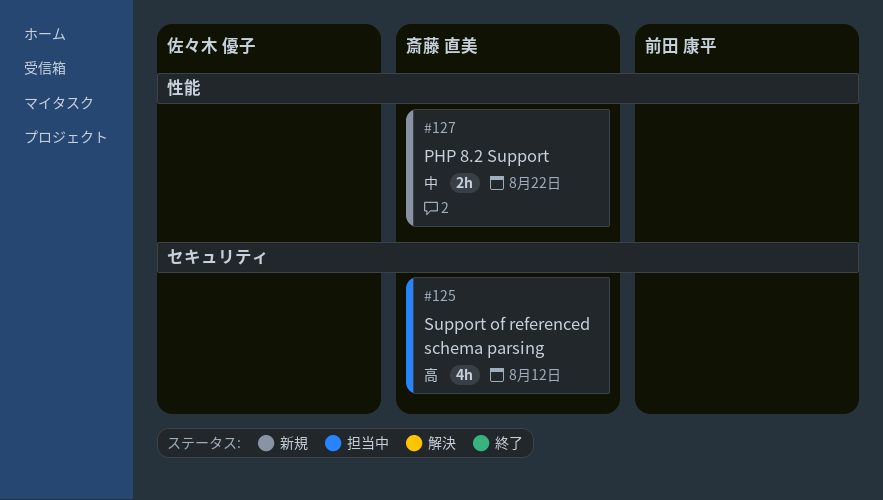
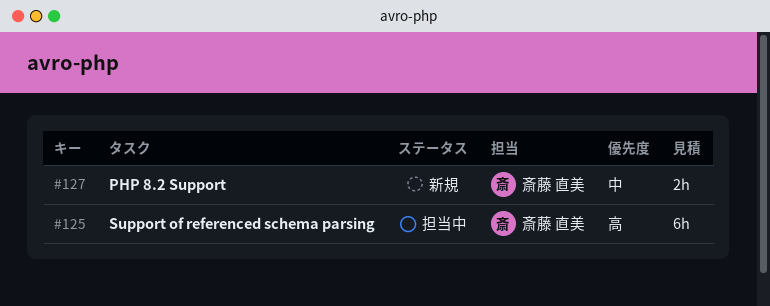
#125, estimate: 4h -> 6h

